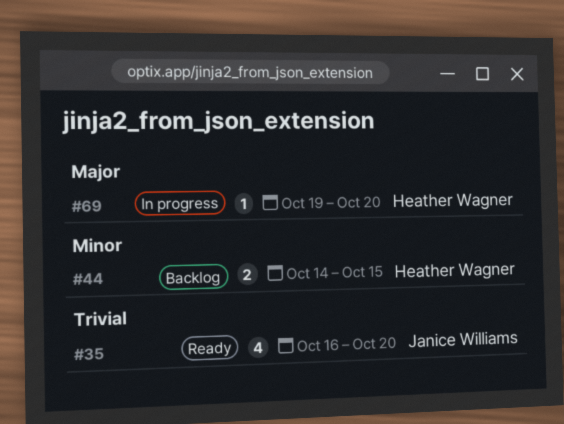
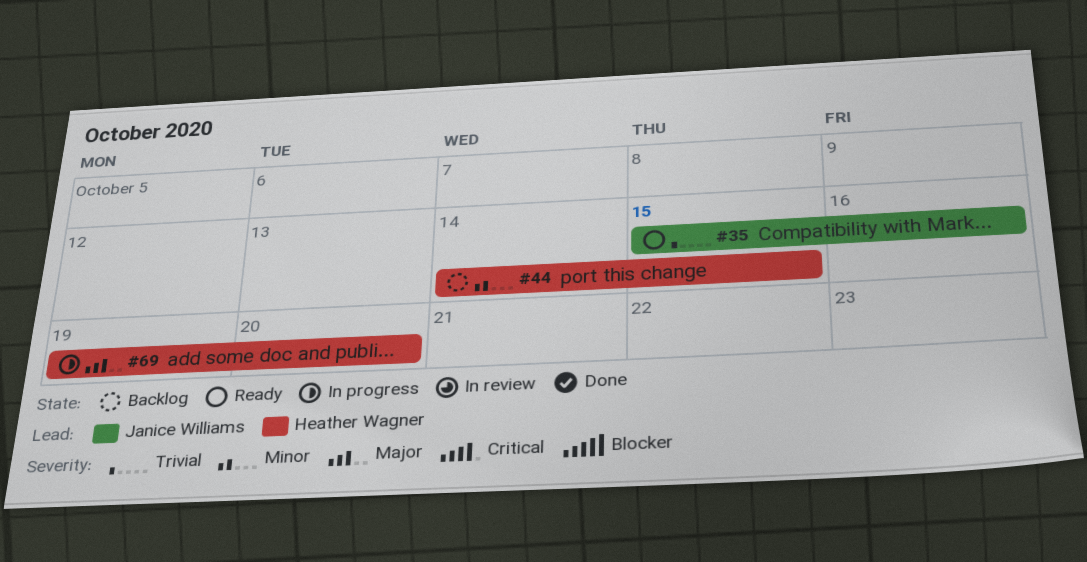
#35, start: Oct 16 -> Oct 15
#35, due: Oct 20 -> Oct 16

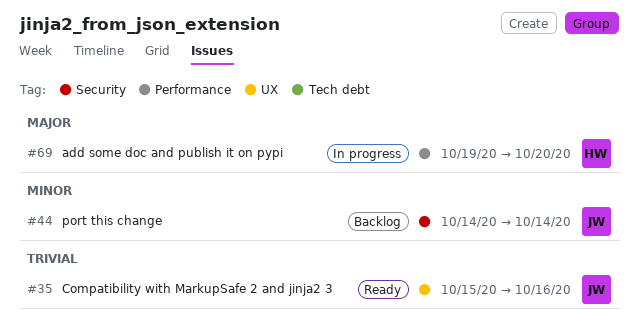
#44, owner: Heather Wagner -> Janice Williams
#44, due: Oct 15 -> Oct 14

